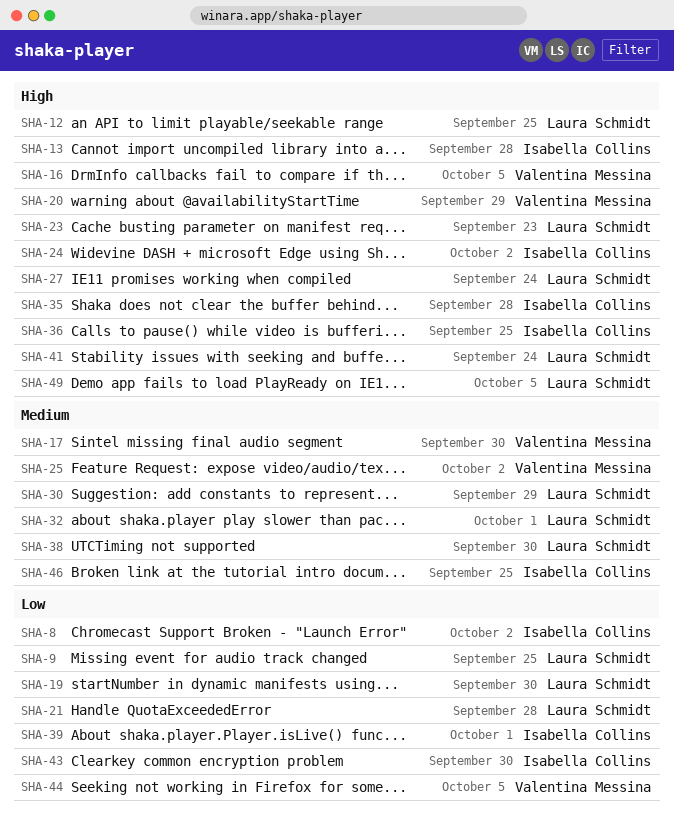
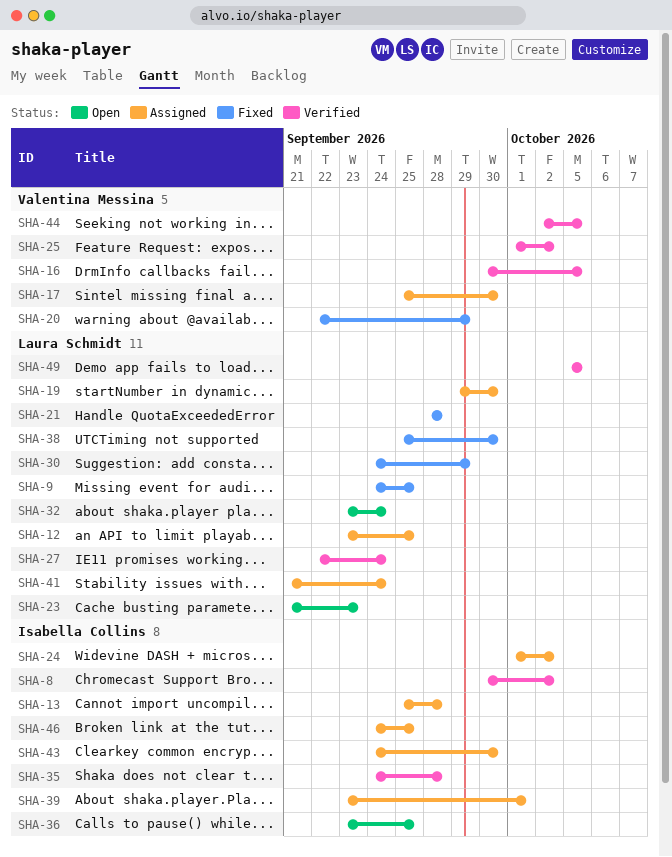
SHA-32, due: Oct 1 -> Sep 24

